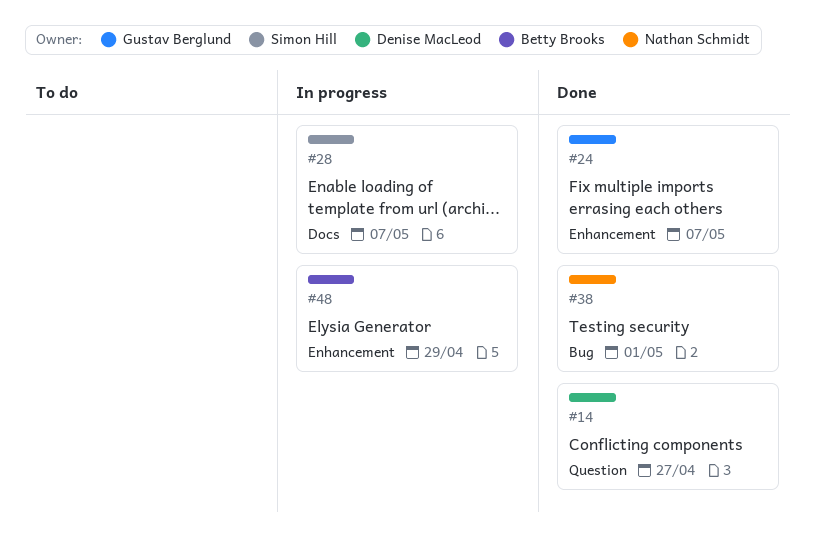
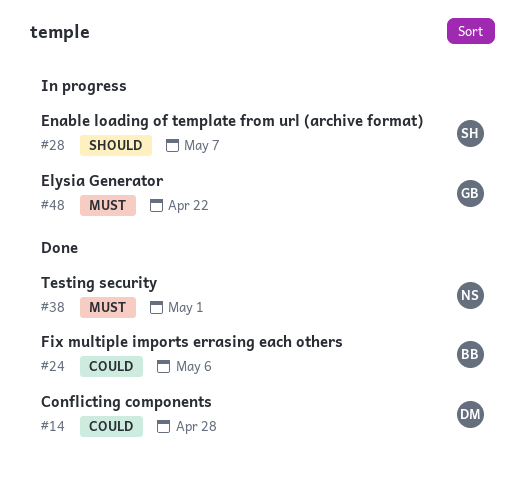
#14, due: Apr 27 -> Apr 28
#24, owner: Gustav Berglund -> Betty Brooks
#24, due: May 7 -> May 6
#48, owner: Betty Brooks -> Gustav Berglund
#48, due: Apr 29 -> Apr 22

